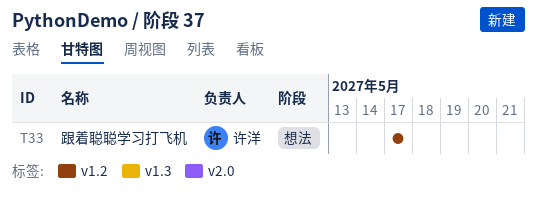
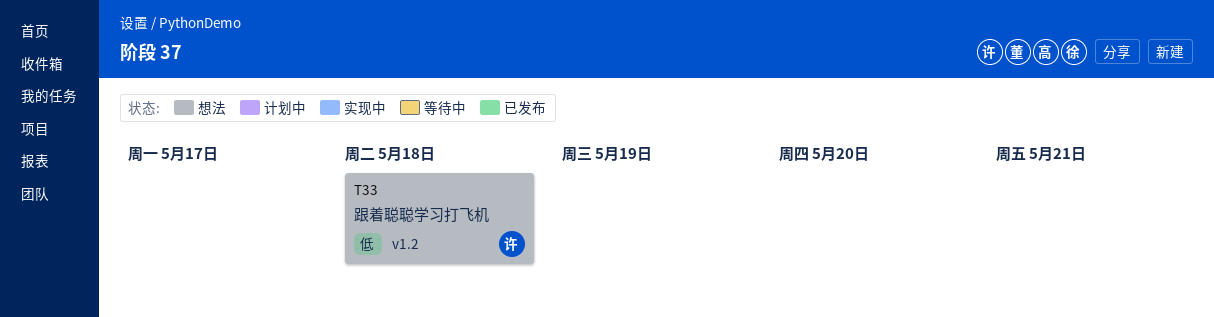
T33, due: May 17 -> May 18

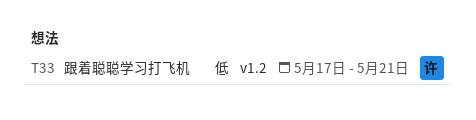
T33, due: May 18 -> May 21

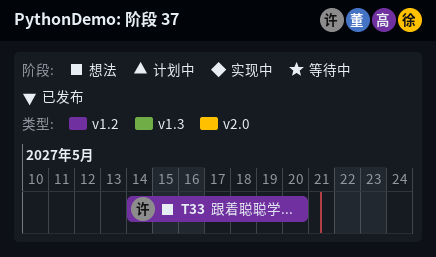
T33, start: May 17 -> May 14
T33, due: May 21 -> May 20

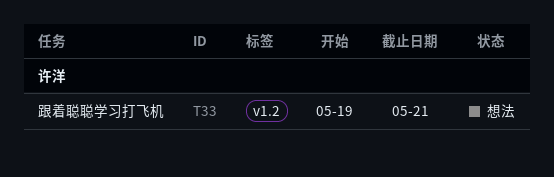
T33, start: May 14 -> May 19
T33, due: May 20 -> May 21

